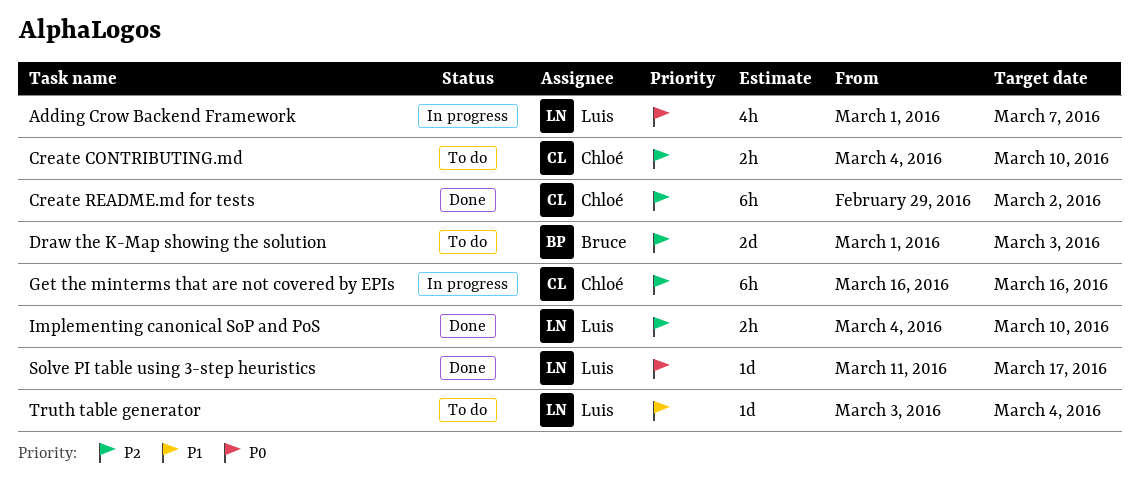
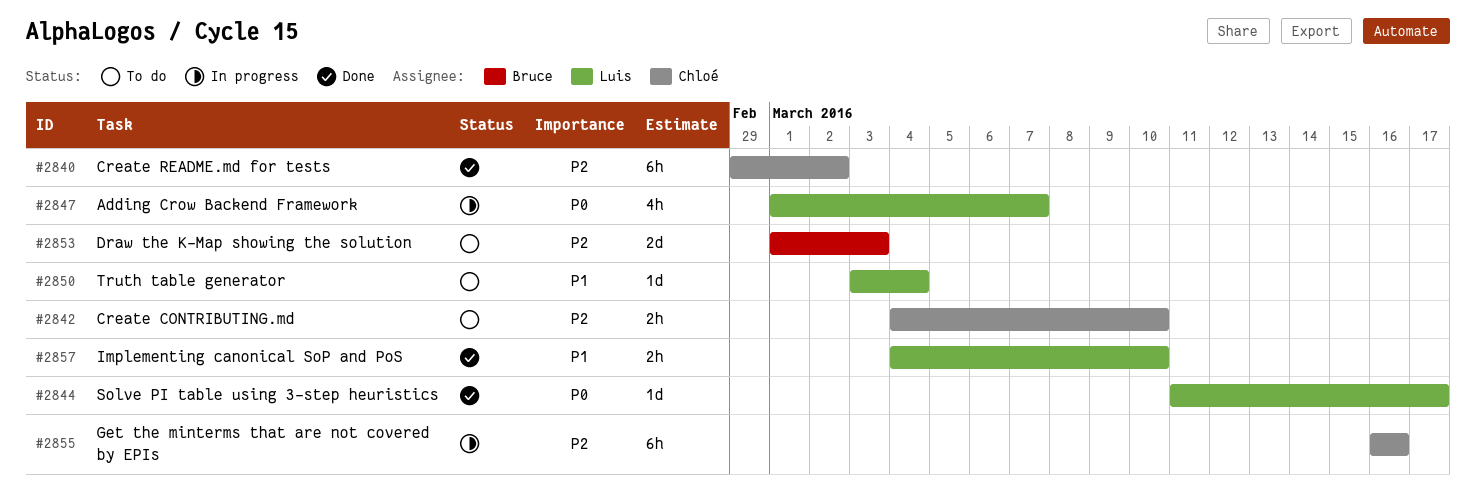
Implementing canonical SoP and PoS, priority: P2 -> P1

